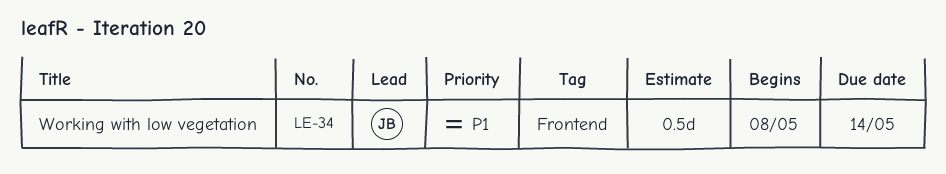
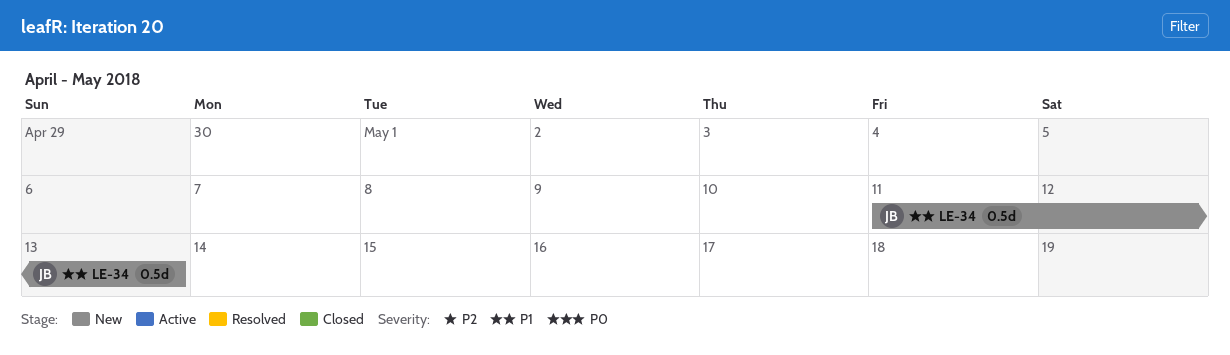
LE-34, start: May 8 -> May 11
LE-34, due: May 14 -> May 13

